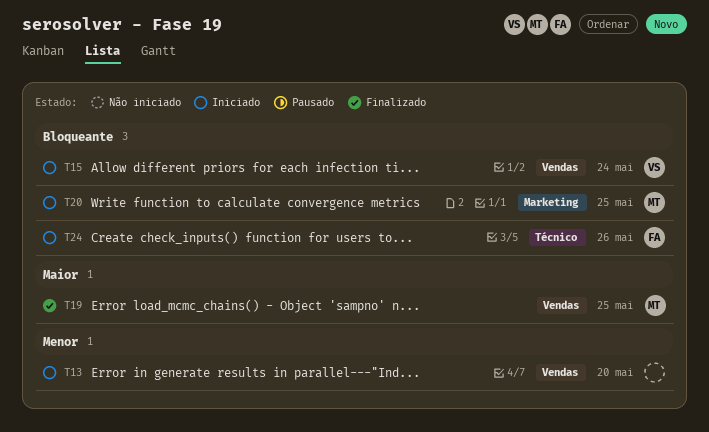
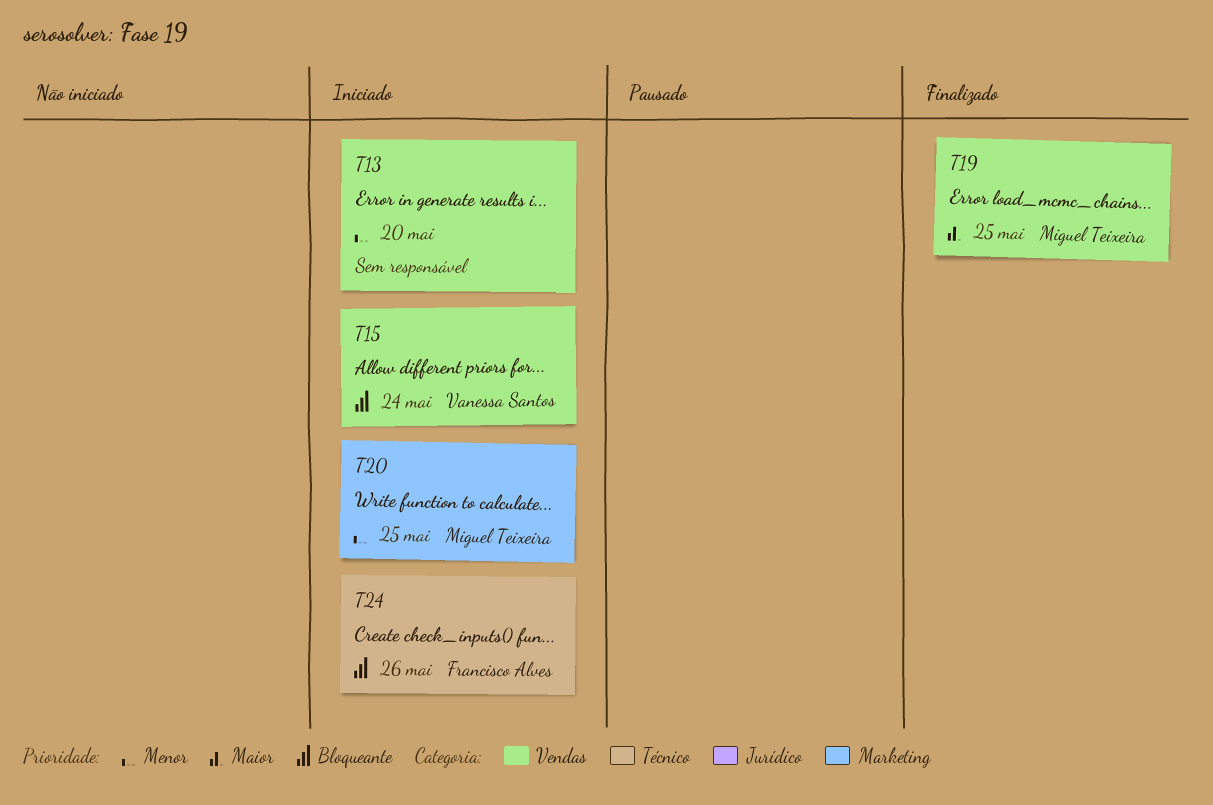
T20, priority: Bloqueante -> Menor

